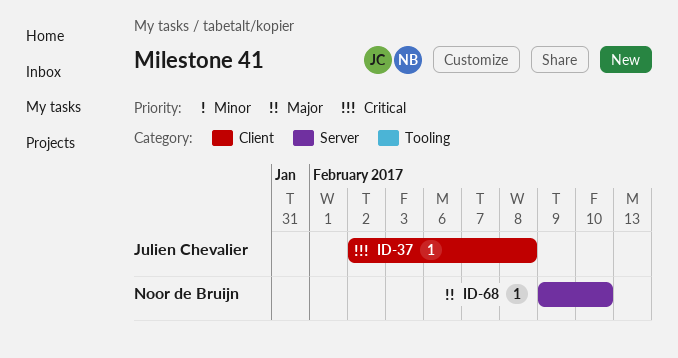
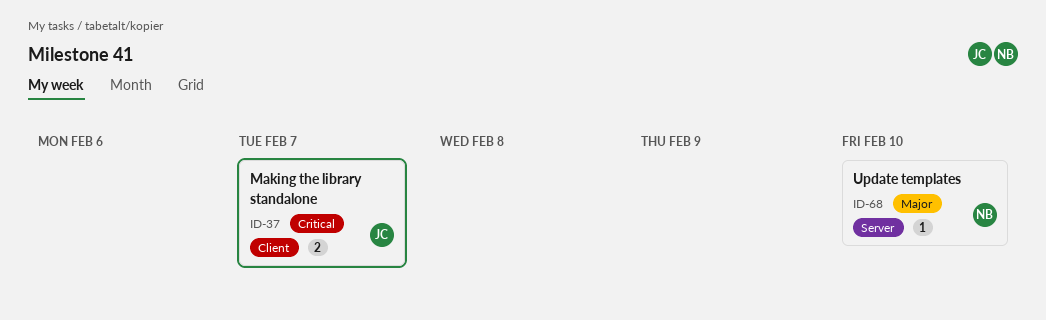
ID-37, estimate: 1 -> 2
ID-37, due: Feb 8 -> Feb 7

